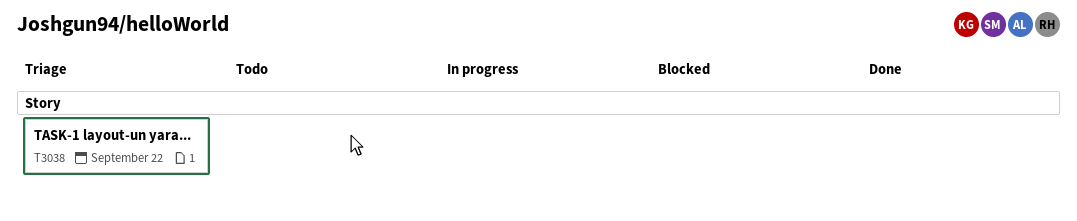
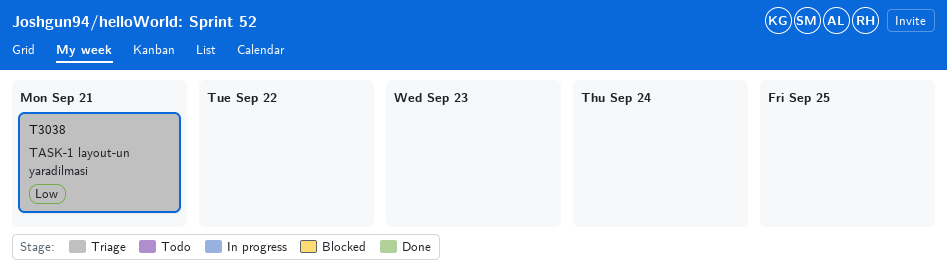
T3038, due: Sep 22 -> Sep 21

